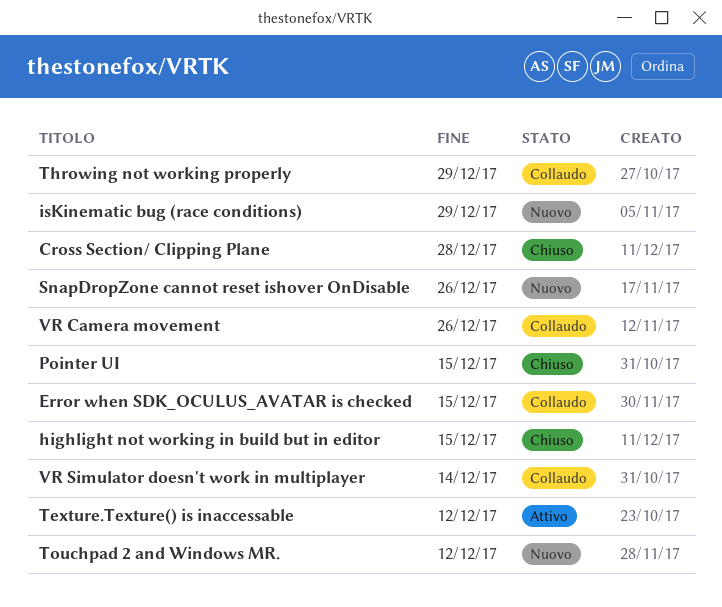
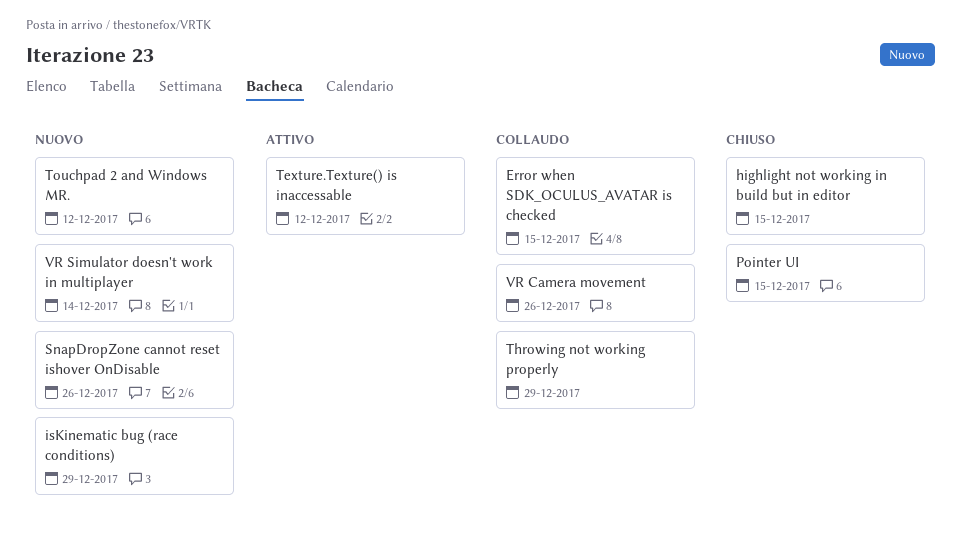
Cross Section/ Clipping Plane: present -> none
VR Simulator doesn't work in multiplayer, status: Collaudo -> Nuovo

